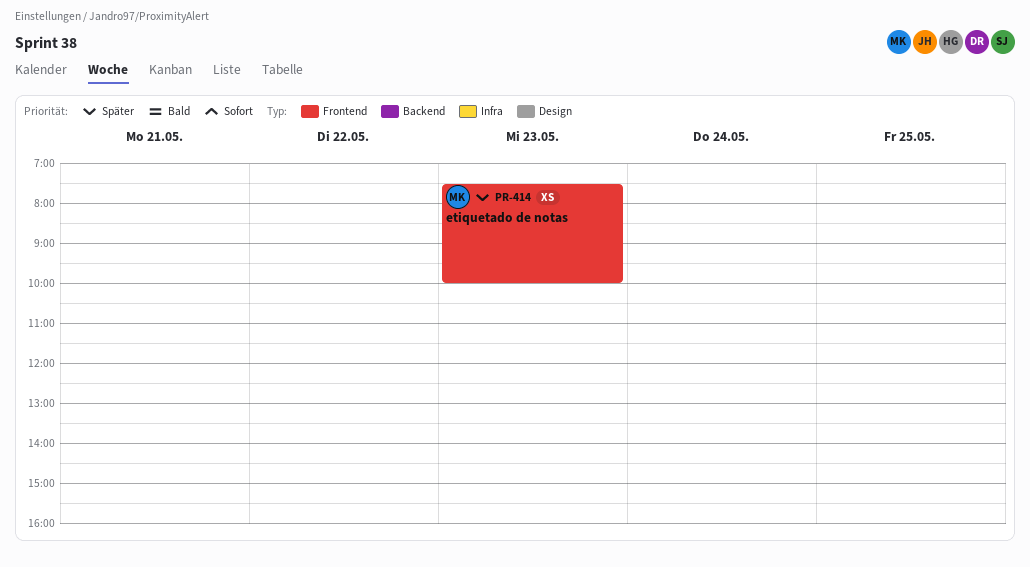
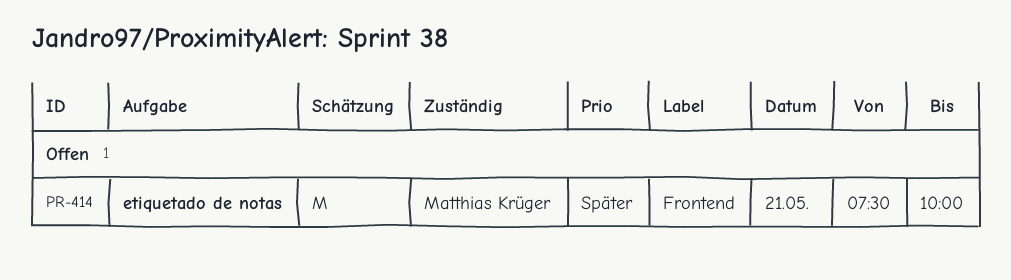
PR-414, estimate: XS -> M
PR-414, day: May 23 -> May 21

